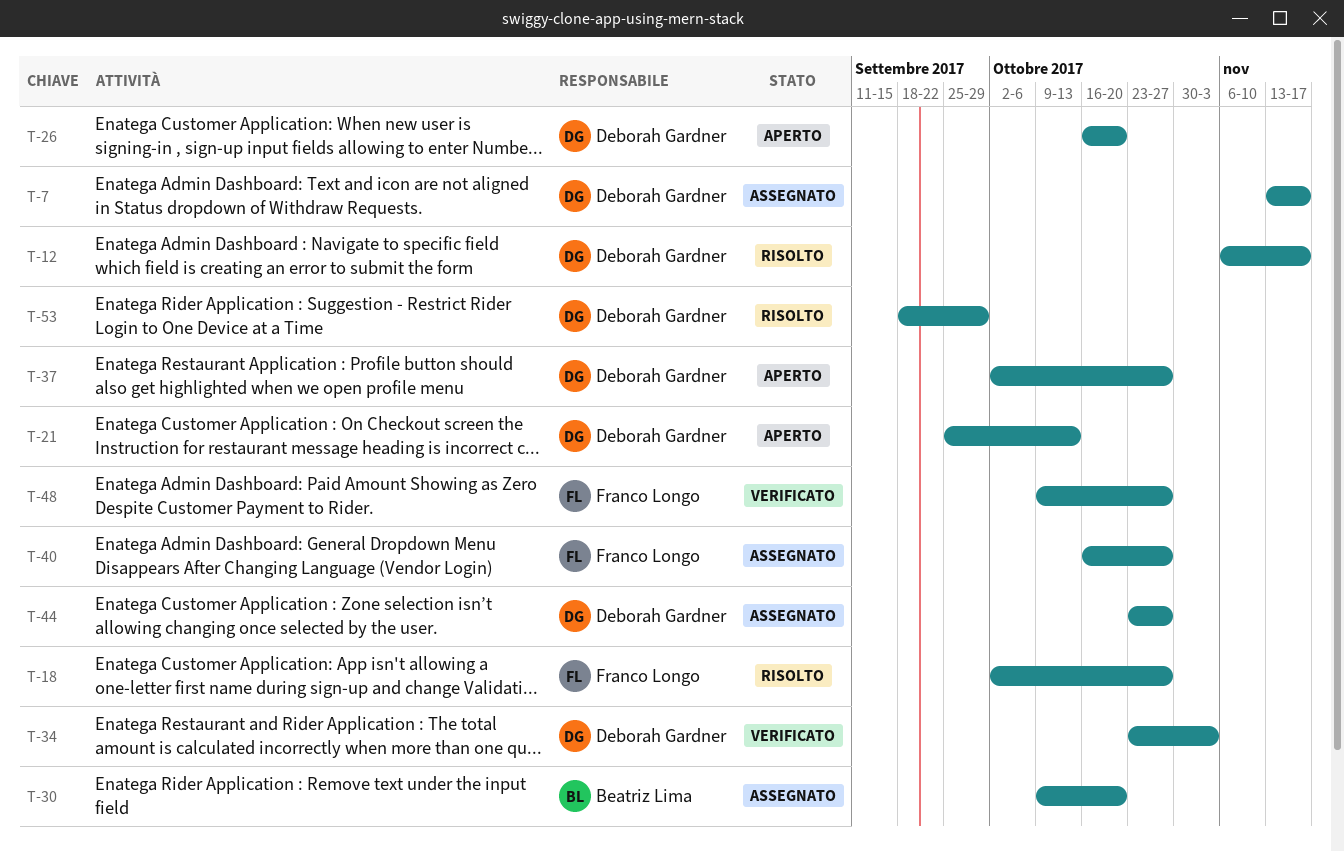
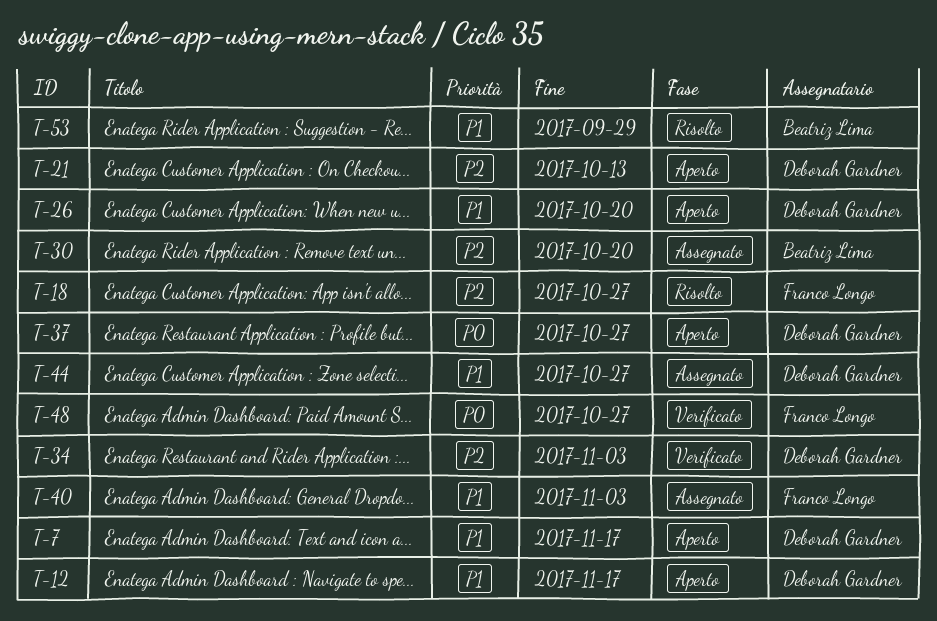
T-7, status: Assegnato -> Aperto
T-12, status: Risolto -> Aperto
T-40, due: Oct 27 -> Nov 3
T-53, owner: Deborah Gardner -> Beatriz Lima

